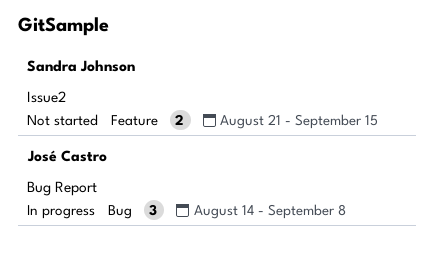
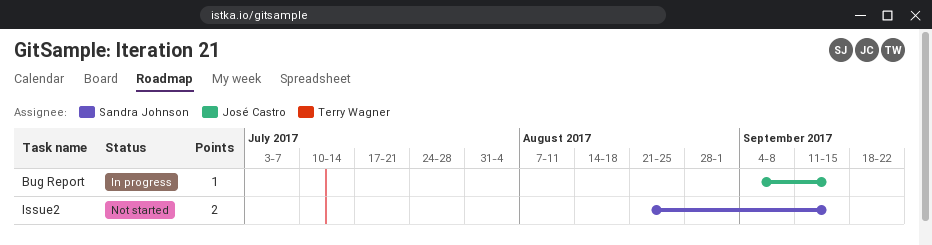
Bug Report, estimate: 3 -> 1
Bug Report, start: Aug 14 -> Sep 4
Bug Report, due: Sep 8 -> Sep 15

